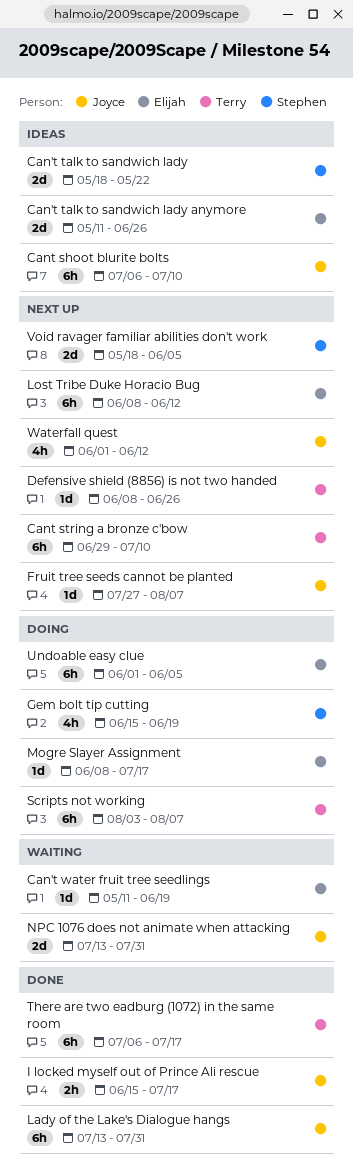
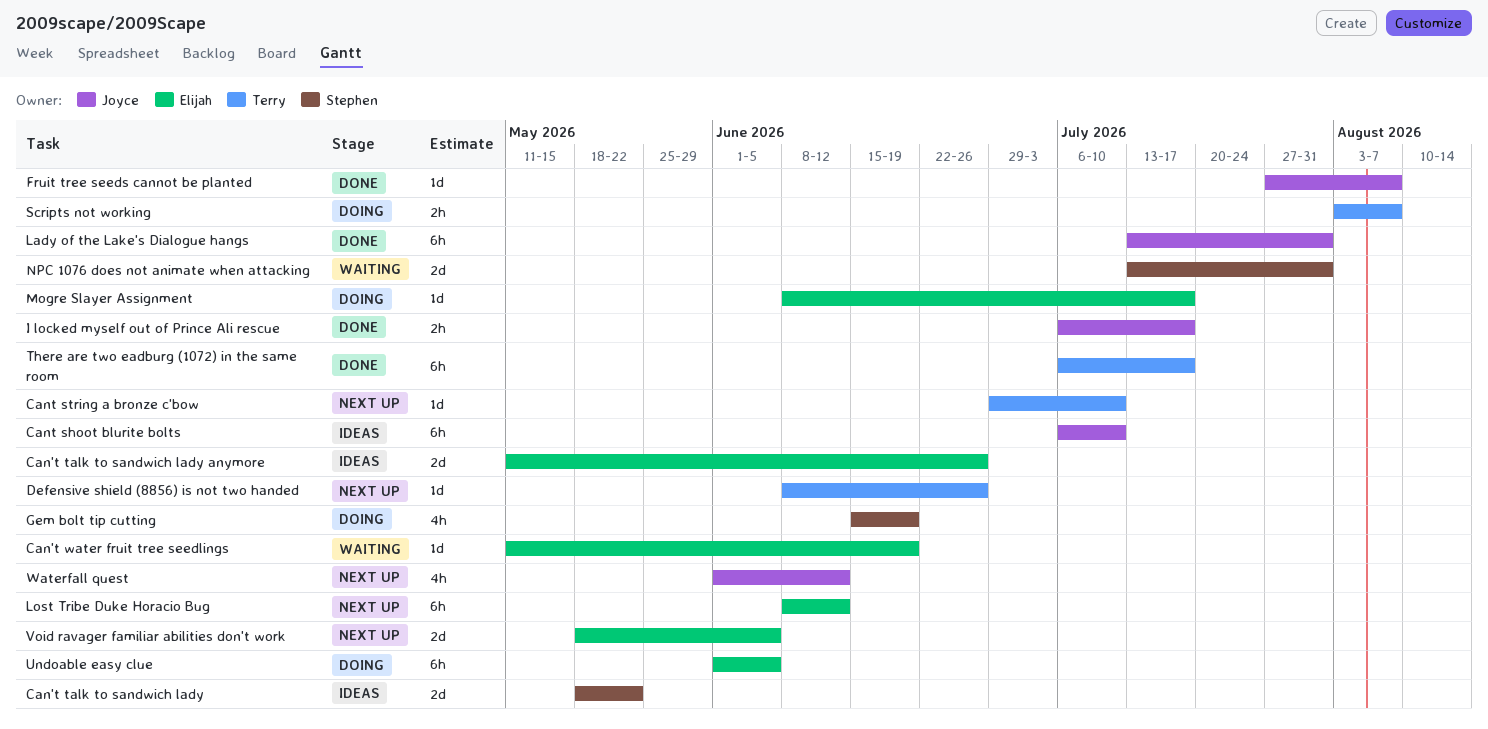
Cant string a bronze c'bow, estimate: 6h -> 1d
Fruit tree seeds cannot be planted, status: Next up -> Done
I locked myself out of Prince Ali rescue, start: Jun 15 -> Jul 6
NPC 1076 does not animate when attacking, owner: Joyce -> Stephen
Scripts not working, estimate: 6h -> 2h
Void ravager familiar abilities don't work, owner: Stephen -> Elijah

